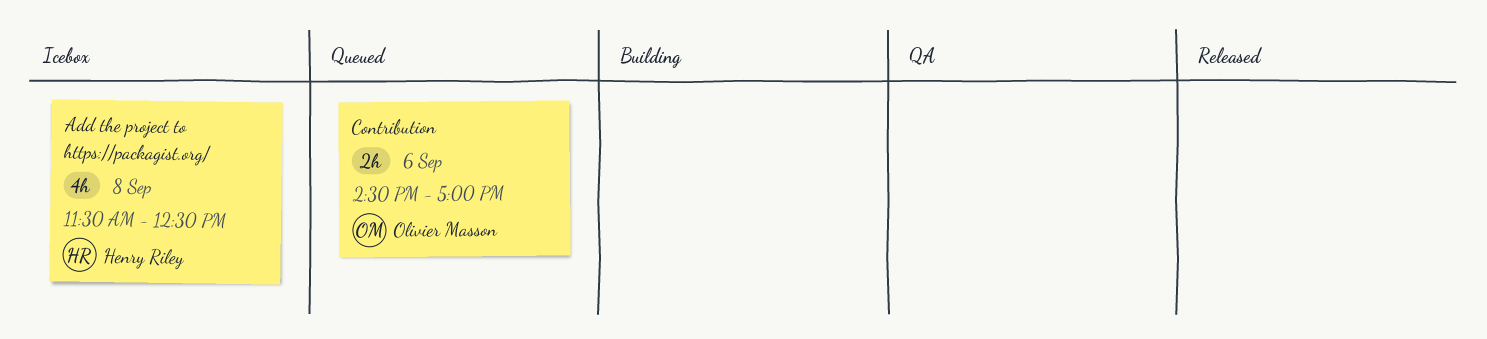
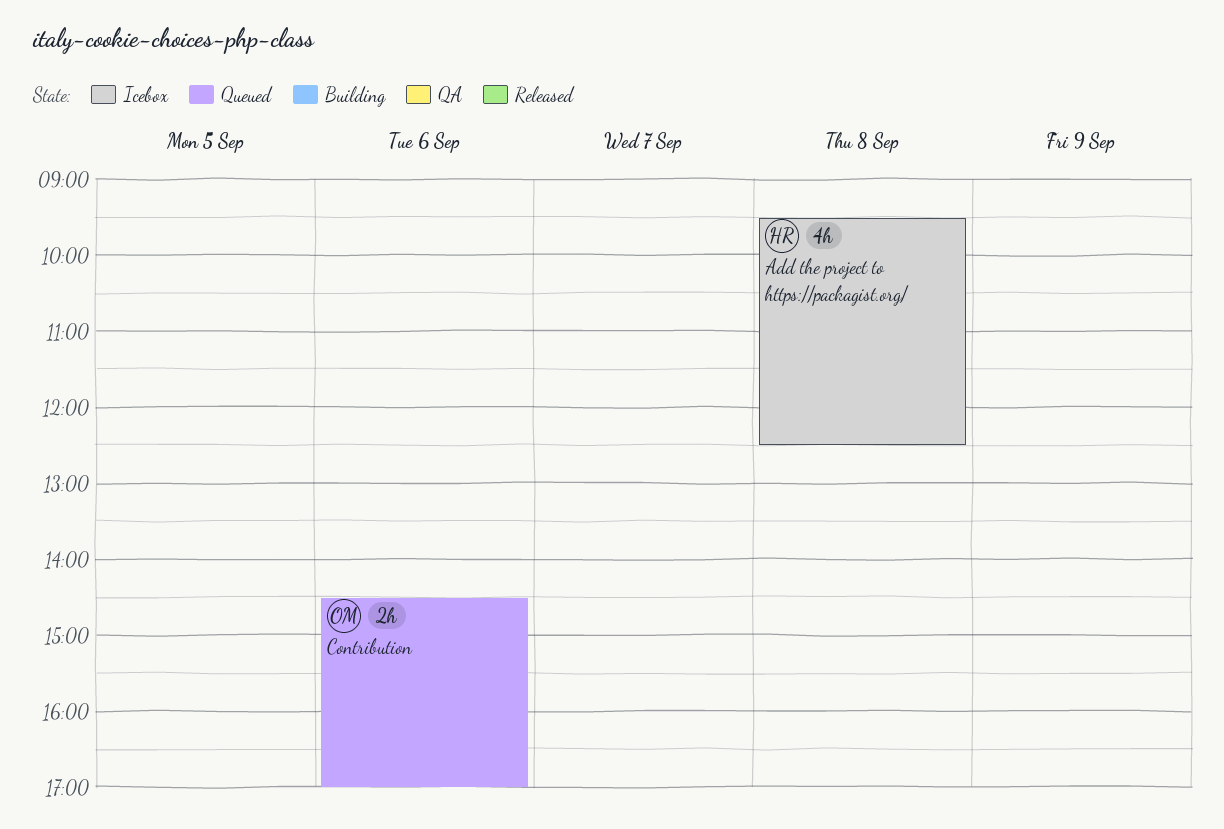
Add the project to https://packagist.org/, begins: 11:30 -> 09:30

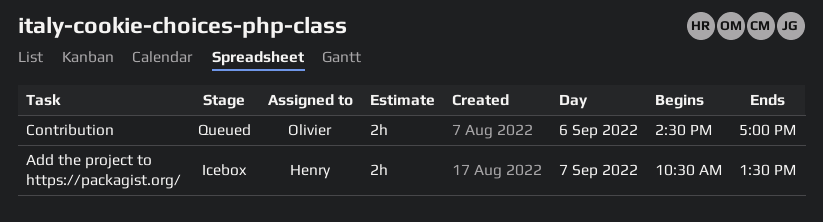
Add the project to https://packagist.org/, estimate: 4h -> 2h
Add the project to https://packagist.org/, day: Sep 8 -> Sep 7
Add the project to https://packagist.org/, begins: 09:30 -> 10:30
Add the project to https://packagist.org/, ends: 12:30 -> 13:30

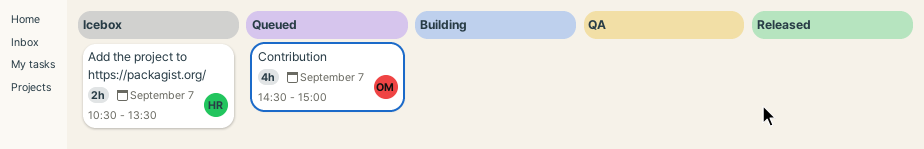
Contribution, estimate: 2h -> 4h
Contribution, day: Sep 6 -> Sep 7
Contribution, ends: 17:00 -> 15:00

